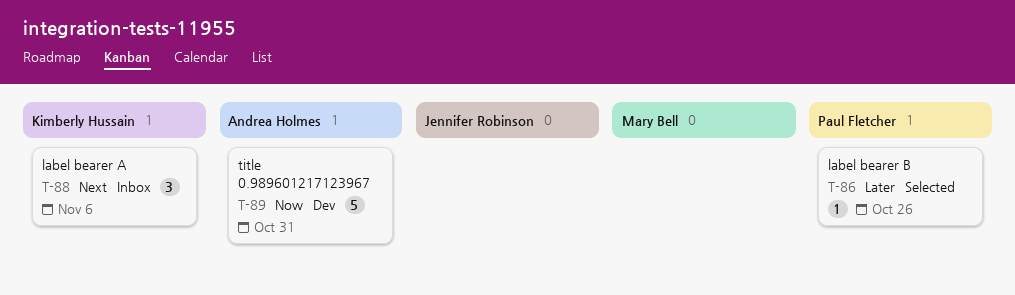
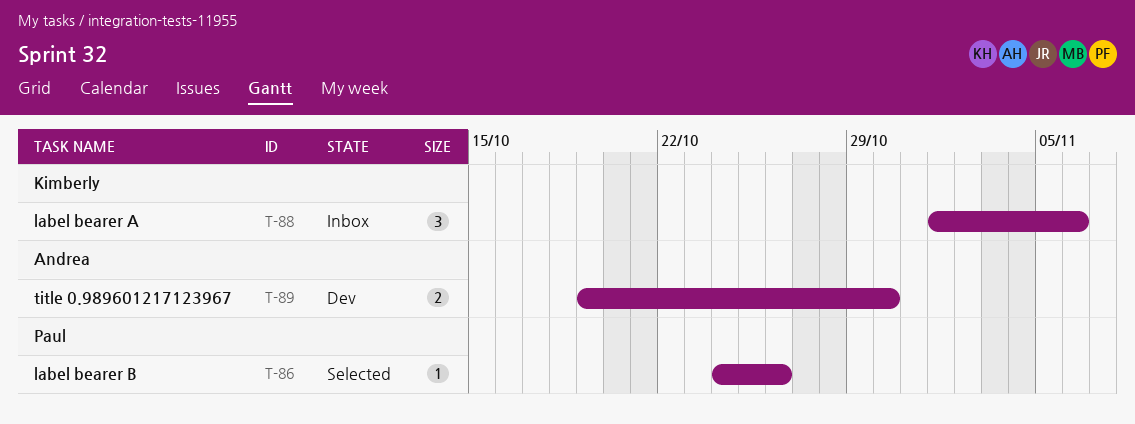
T-89, estimate: 5 -> 2
T-89, due: Oct 31 -> Oct 30

